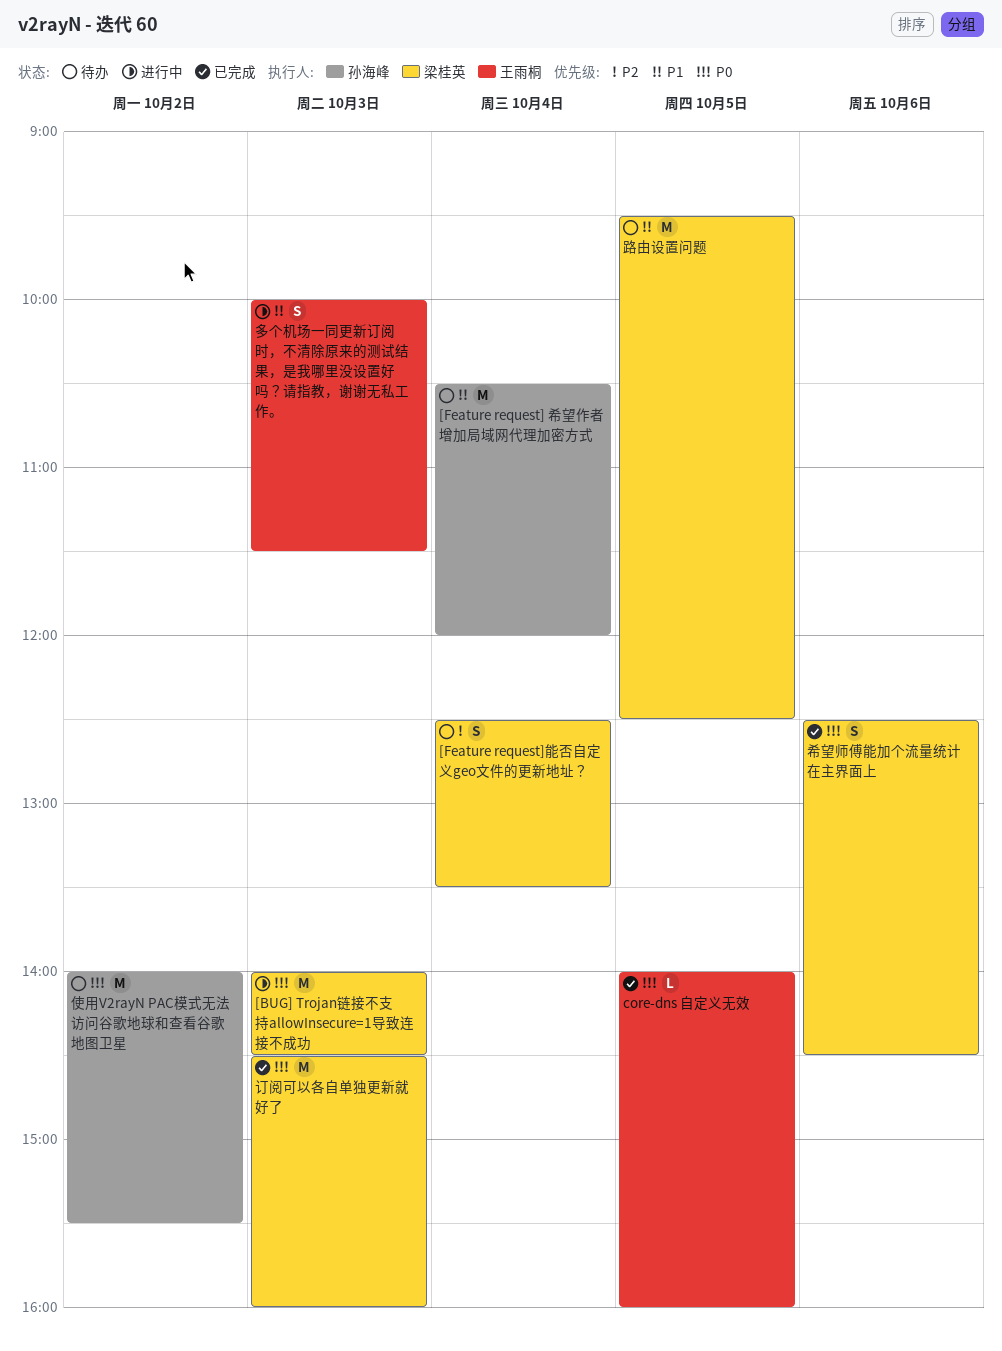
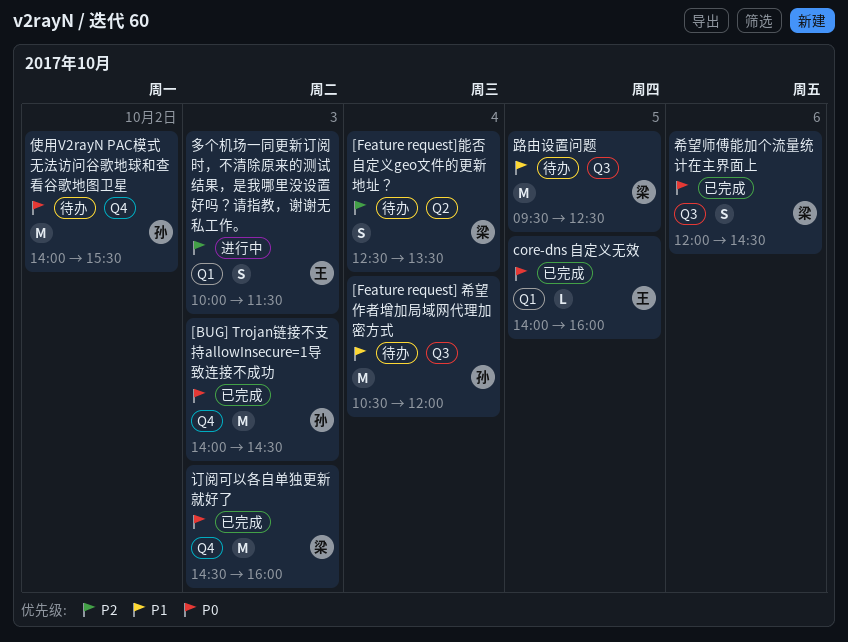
[BUG] Trojan链接不支持allowInsecure=1导致连接不成功, status: 进行中 -> 已完成
[BUG] Trojan链接不支持allowInsecure=1导致连接不成功, owner: 梁桂英 -> 孙海峰
多个机场一同更新订阅时，不清除原来的测试结果，是我哪里没设置好吗？请指教，谢谢无私工作。, priority: P1 -> P2
希望师傅能加个流量统计在主界面上, begins: 12:30 -> 12:00

